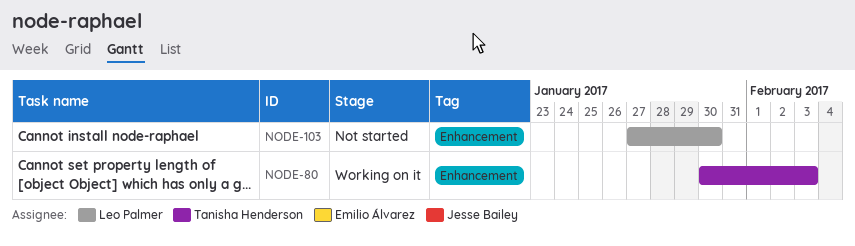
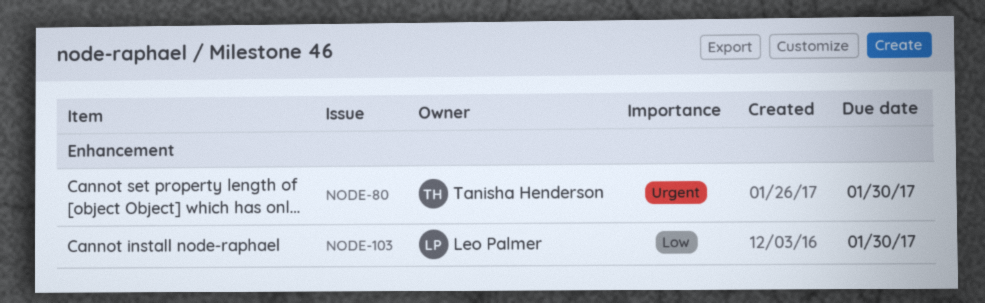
NODE-80, due: Feb 3 -> Jan 30

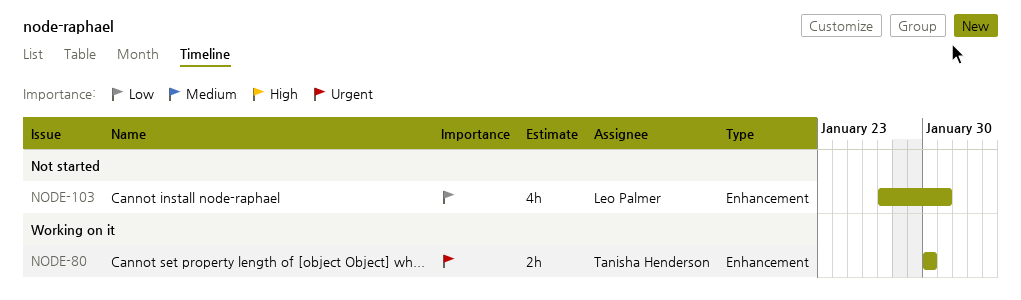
NODE-103, due: Jan 30 -> Jan 31

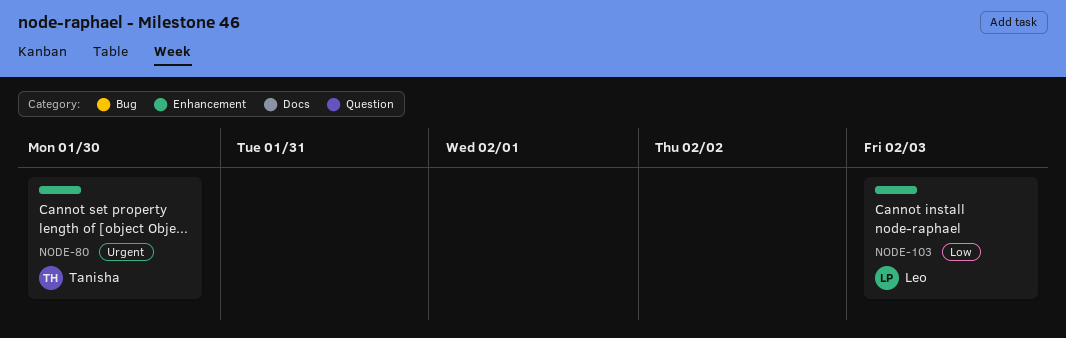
NODE-103, due: Jan 31 -> Feb 3

